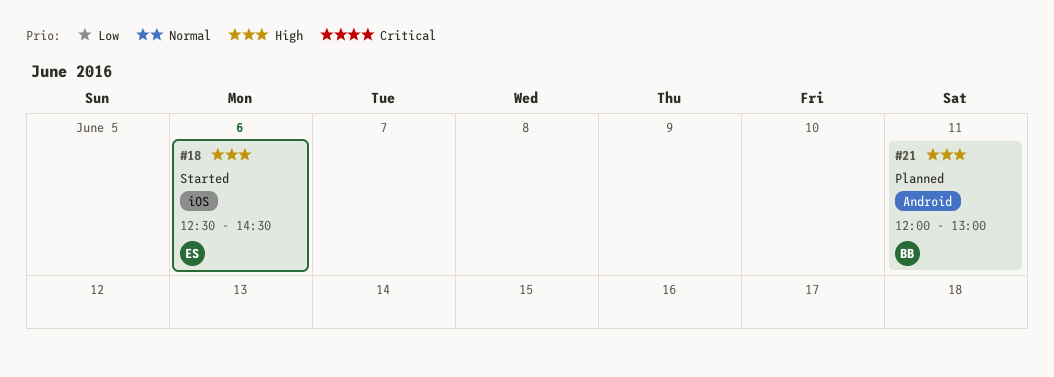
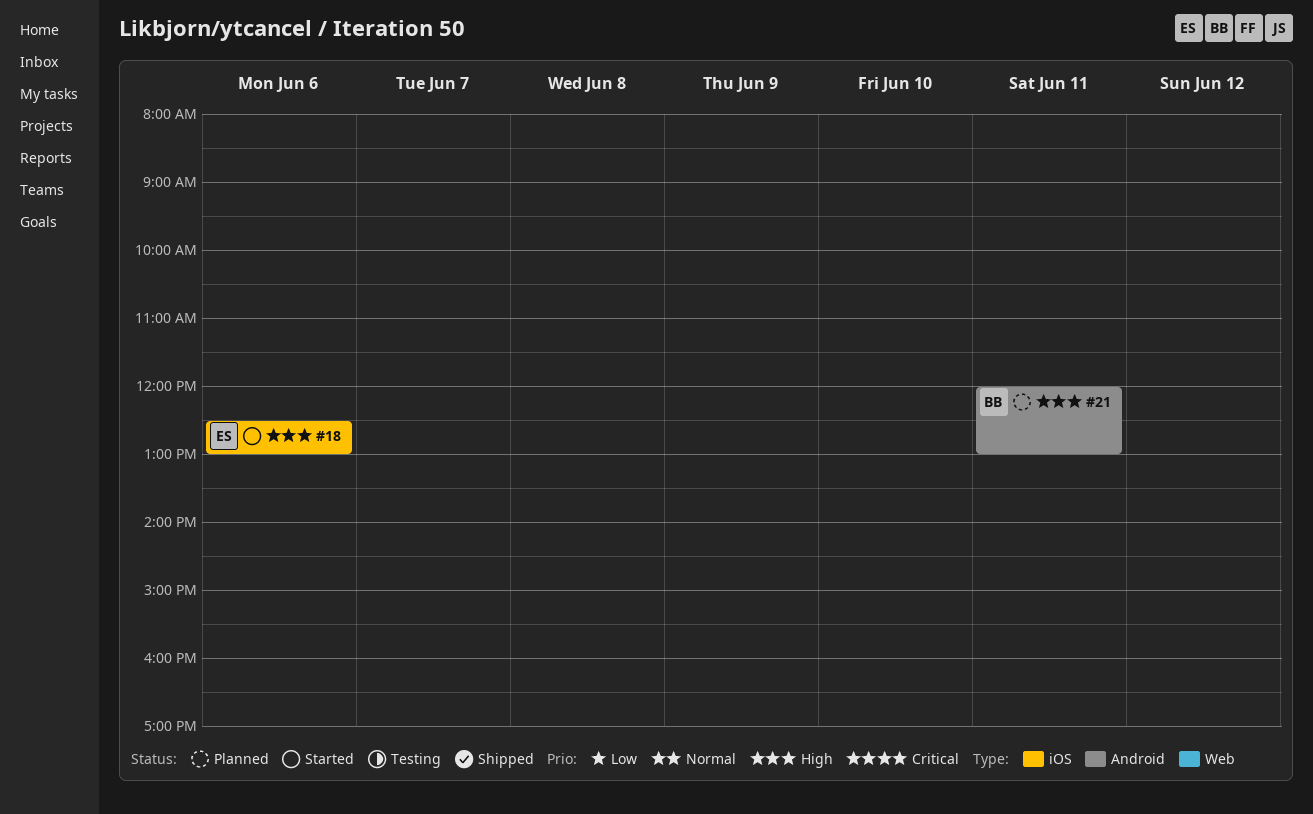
#18, ends: 14:30 -> 13:00

